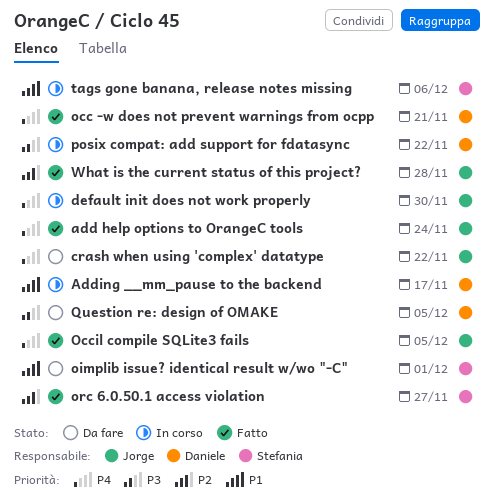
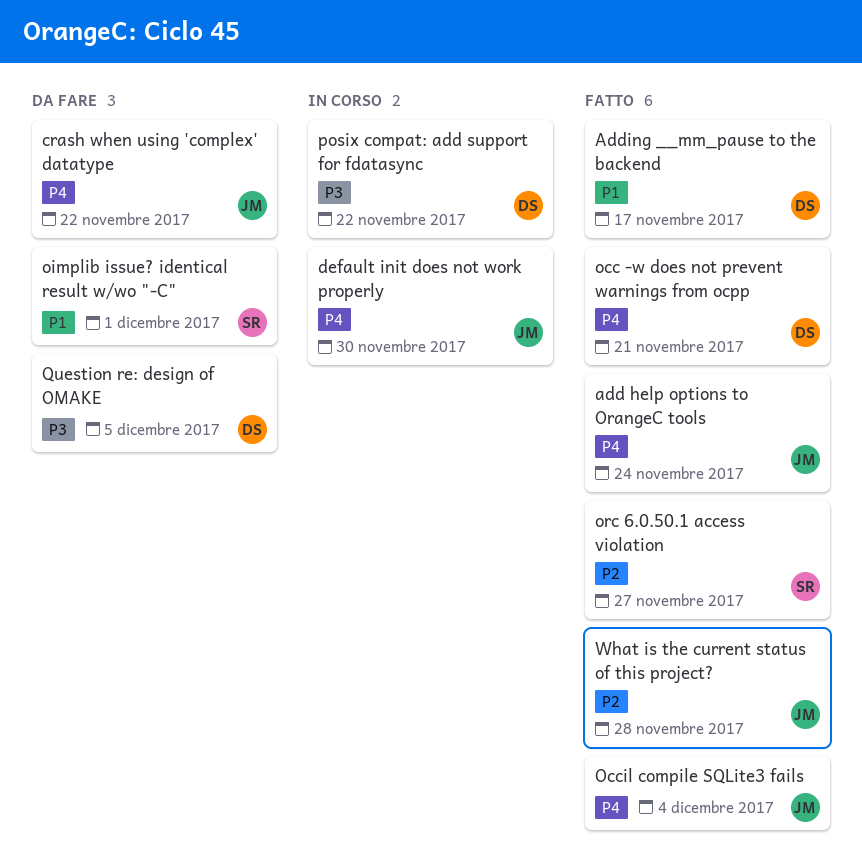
Adding __mm_pause to the backend, status: In corso -> Fatto
Occil compile SQLite3 fails, due: Dec 5 -> Dec 4
tags gone banana, release notes missing: present -> none

